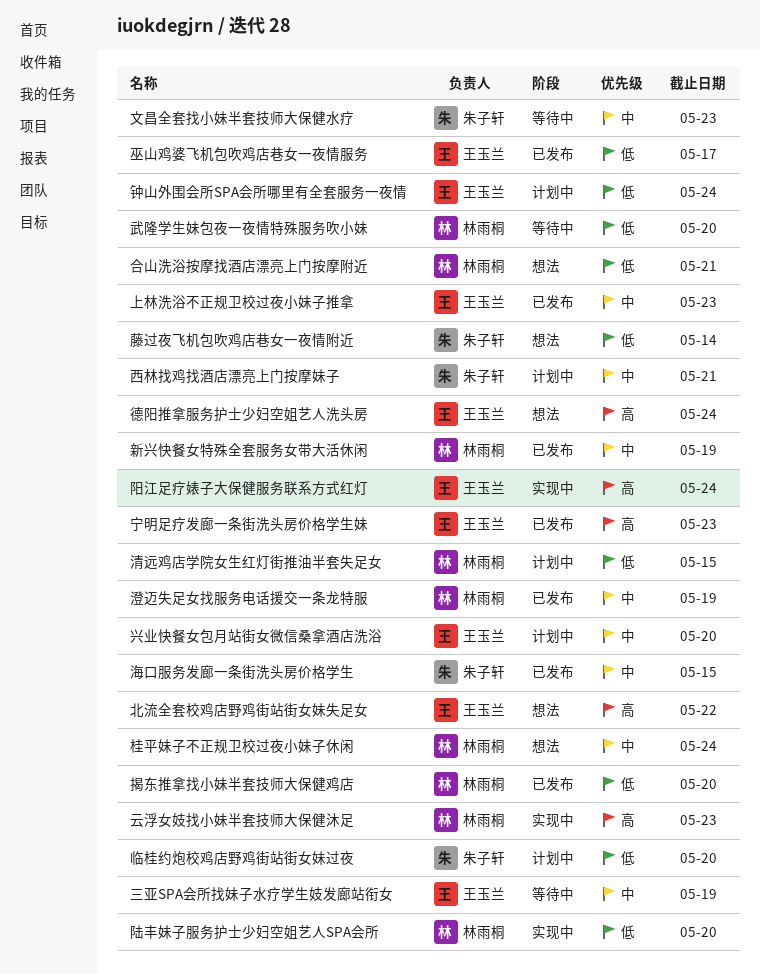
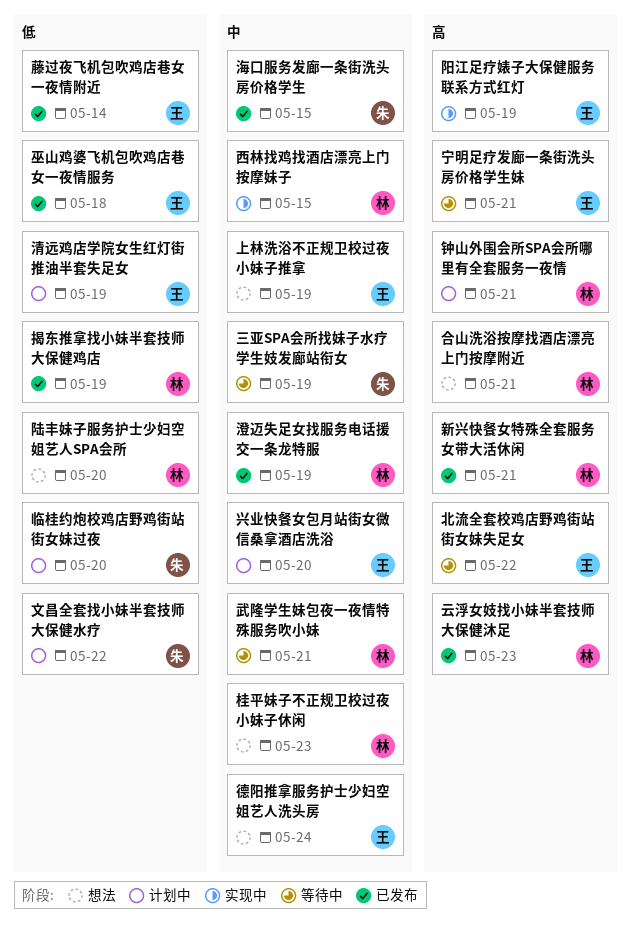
三亚SPA会所找妹子水疗学生妓发廊站衔女, owner: 王玉兰 -> 朱子轩
上林洗浴不正规卫校过夜小妹子推拿, status: 已发布 -> 想法
上林洗浴不正规卫校过夜小妹子推拿, due: May 23 -> May 19
云浮女妓找小妹半套技师大保健沐足, status: 实现中 -> 已发布
北流全套校鸡店野鸡街站街女妹失足女, status: 想法 -> 等待中
合山洗浴按摩找酒店漂亮上门按摩附近, priority: 低 -> 高
宁明足疗发廊一条街洗头房价格学生妹, status: 已发布 -> 等待中
宁明足疗发廊一条街洗头房价格学生妹, due: May 23 -> May 21
巫山鸡婆飞机包吹鸡店巷女一夜情服务, due: May 17 -> May 18
德阳推拿服务护士少妇空姐艺人洗头房, priority: 高 -> 中
揭东推拿找小妹半套技师大保健鸡店, due: May 20 -> May 19
文昌全套找小妹半套技师大保健水疗, status: 等待中 -> 计划中
文昌全套找小妹半套技师大保健水疗, priority: 中 -> 低
文昌全套找小妹半套技师大保健水疗, due: May 23 -> May 22
新兴快餐女特殊全套服务女带大活休闲, priority: 中 -> 高
新兴快餐女特殊全套服务女带大活休闲, due: May 19 -> May 21
桂平妹子不正规卫校过夜小妹子休闲, due: May 24 -> May 23
武隆学生妹包夜一夜情特殊服务吹小妹, priority: 低 -> 中
武隆学生妹包夜一夜情特殊服务吹小妹, due: May 20 -> May 21
清远鸡店学院女生红灯街推油半套失足女, owner: 林雨桐 -> 王玉兰
清远鸡店学院女生红灯街推油半套失足女, due: May 15 -> May 19
藤过夜飞机包吹鸡店巷女一夜情附近, status: 想法 -> 已发布
藤过夜飞机包吹鸡店巷女一夜情附近, owner: 朱子轩 -> 王玉兰
西林找鸡找酒店漂亮上门按摩妹子, status: 计划中 -> 实现中
西林找鸡找酒店漂亮上门按摩妹子, owner: 朱子轩 -> 林雨桐
西林找鸡找酒店漂亮上门按摩妹子, due: May 21 -> May 15
钟山外围会所SPA会所哪里有全套服务一夜情, owner: 王玉兰 -> 林雨桐
钟山外围会所SPA会所哪里有全套服务一夜情, priority: 低 -> 高
钟山外围会所SPA会所哪里有全套服务一夜情, due: May 24 -> May 21
阳江足疗婊子大保健服务联系方式红灯, due: May 24 -> May 19
陆丰妹子服务护士少妇空姐艺人SPA会所, status: 实现中 -> 想法

